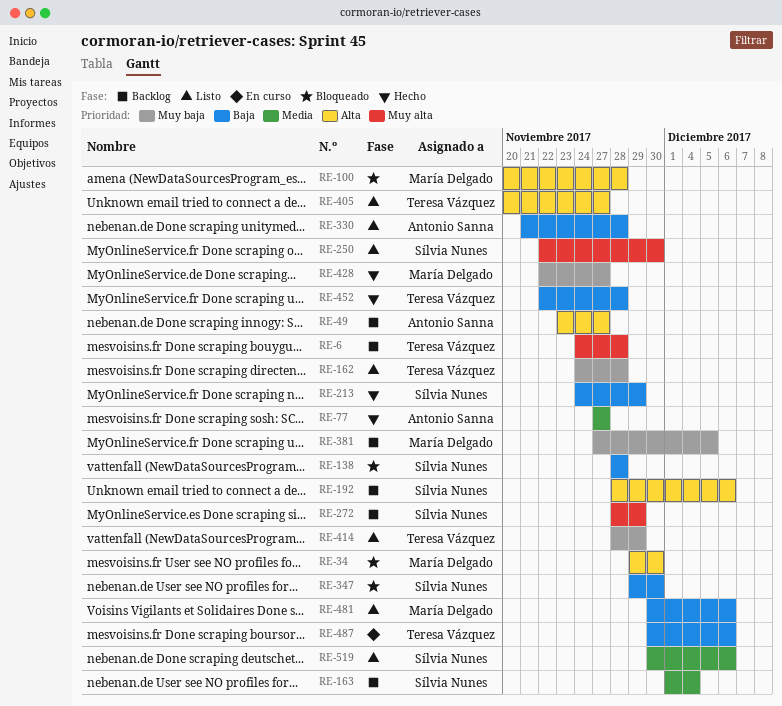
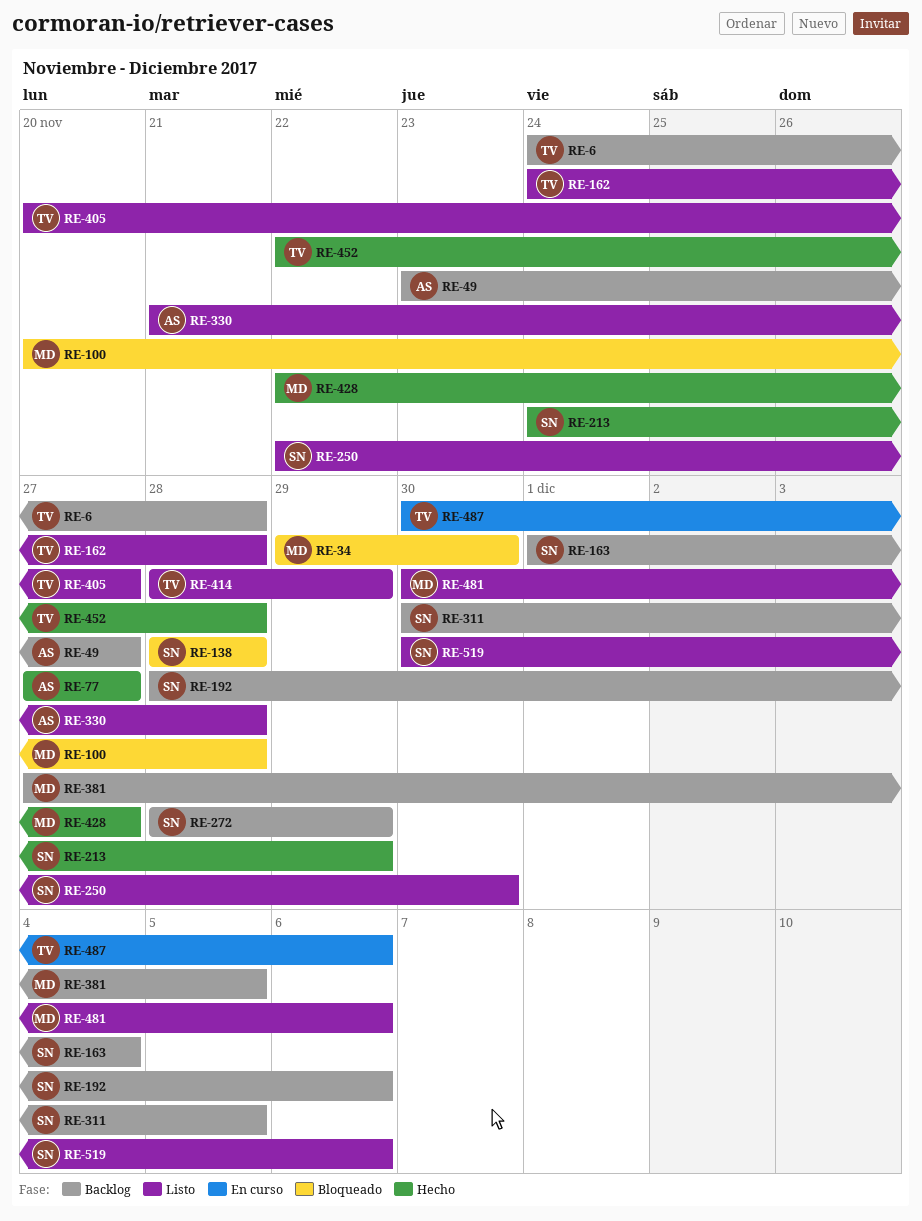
RE-311: none -> present
RE-347: present -> none

